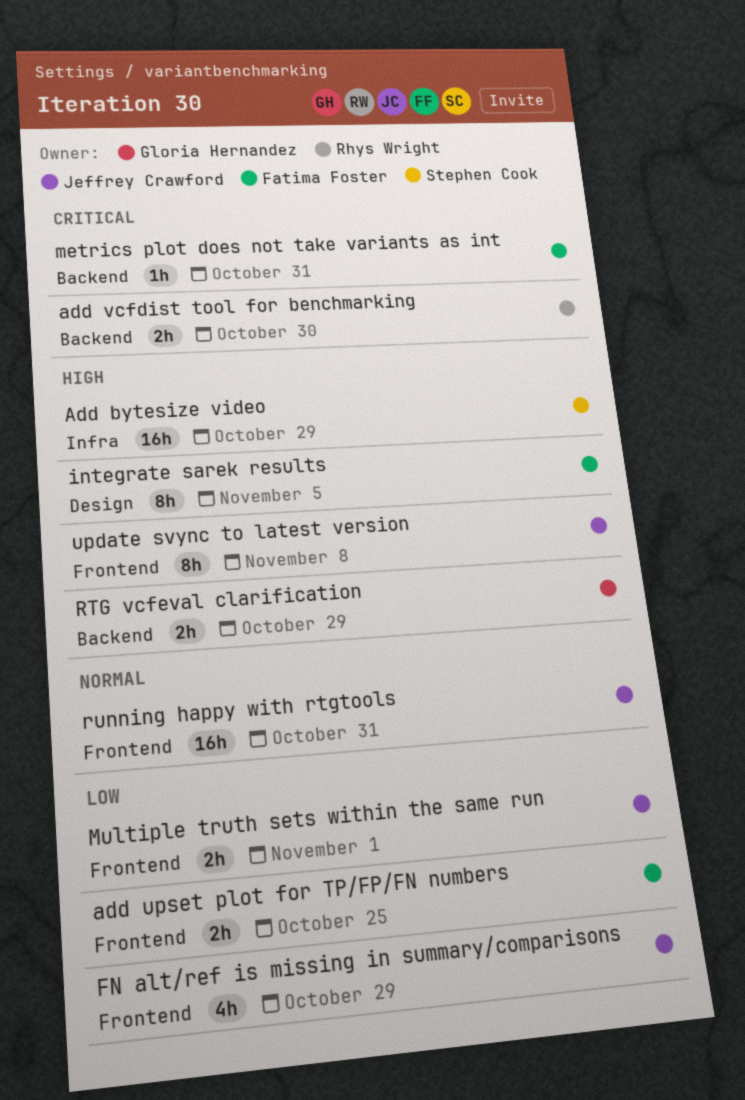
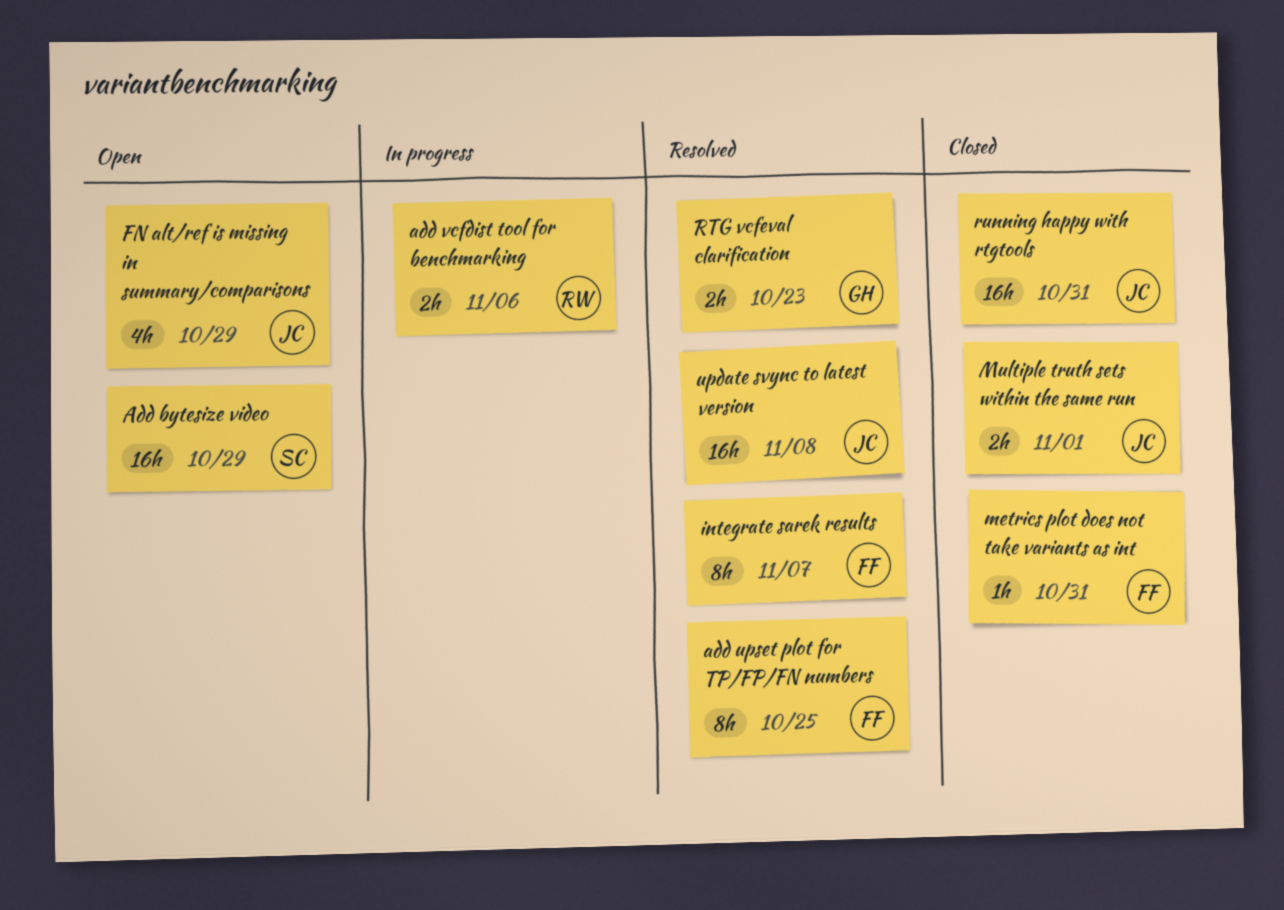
add upset plot for TP/FP/FN numbers, estimate: 2h -> 8h
add vcfdist tool for benchmarking, due: Oct 30 -> Nov 6
integrate sarek results, due: Nov 5 -> Nov 7
RTG vcfeval clarification, due: Oct 29 -> Oct 23
update svync to latest version, estimate: 8h -> 16h

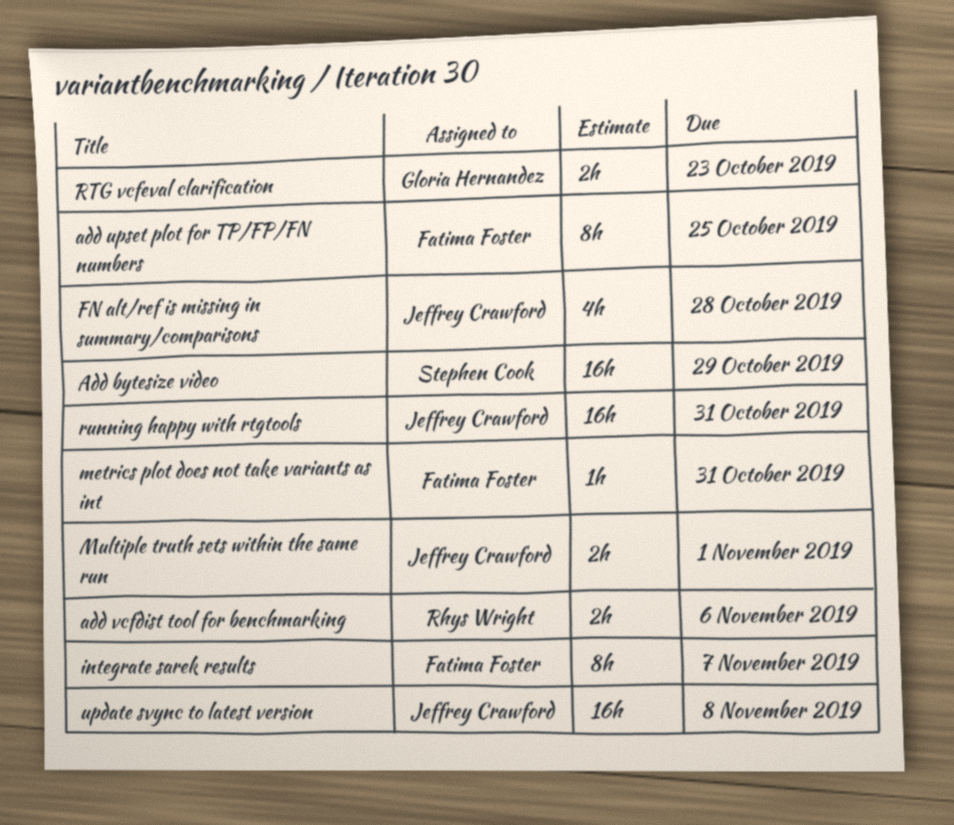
FN alt/ref is missing in summary/comparisons, due: Oct 29 -> Oct 28

